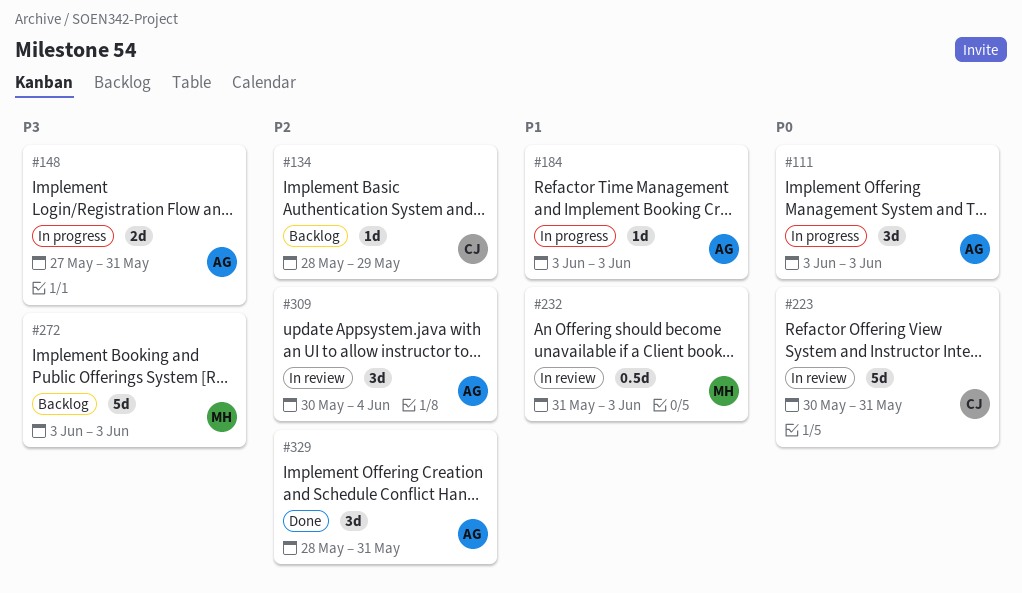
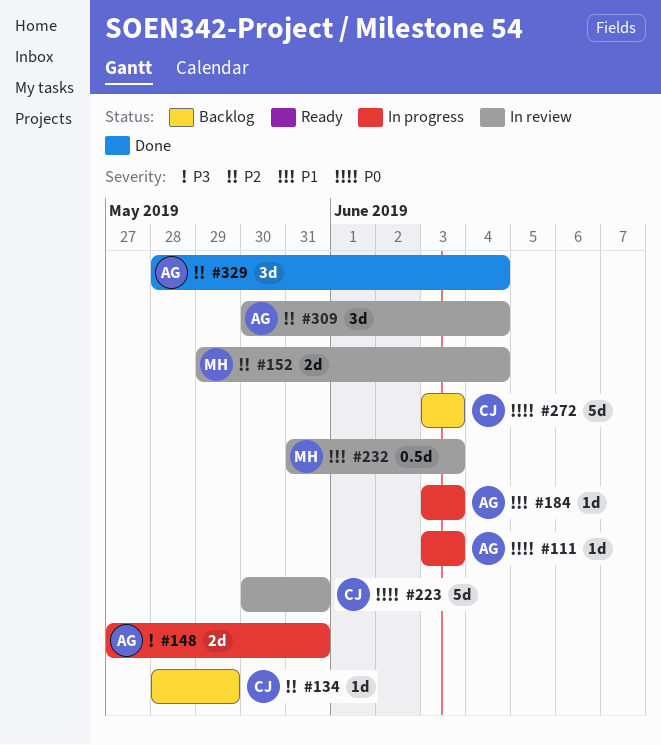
#111, estimate: 3d -> 1d
#152: none -> present
#272, owner: MH -> CJ
#272, priority: P3 -> P0
#329, due: May 31 -> Jun 4

